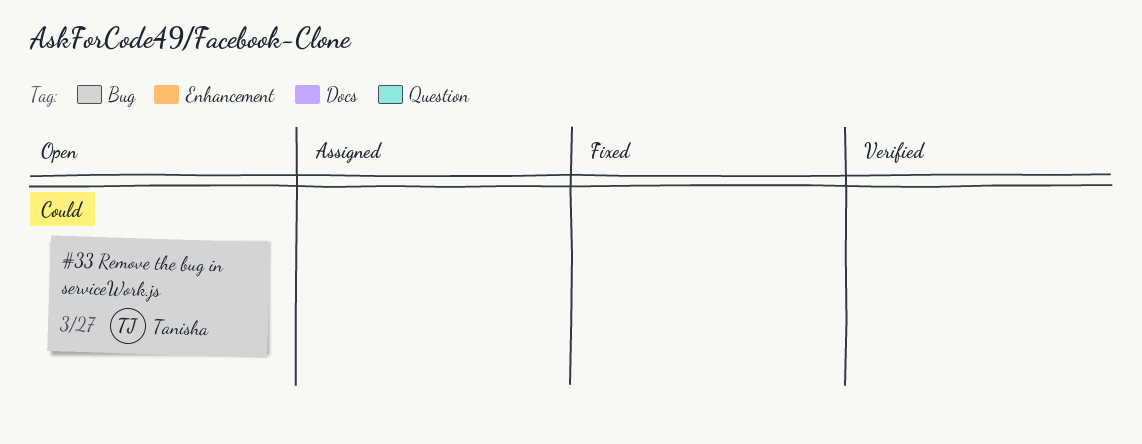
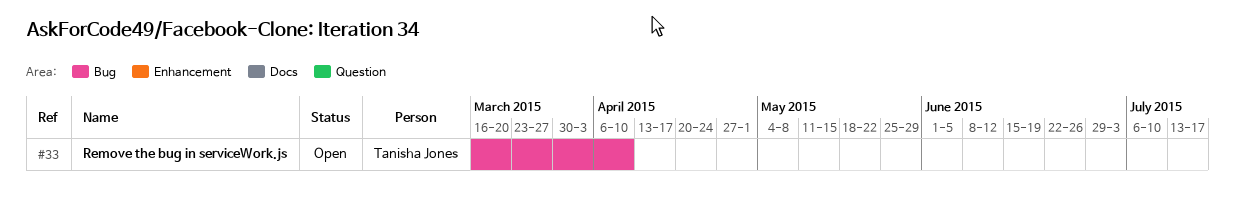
#33, due: Mar 27 -> Apr 10

